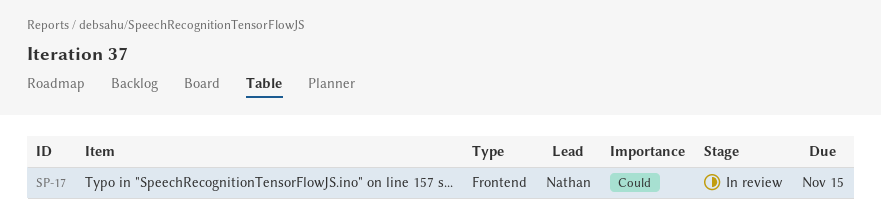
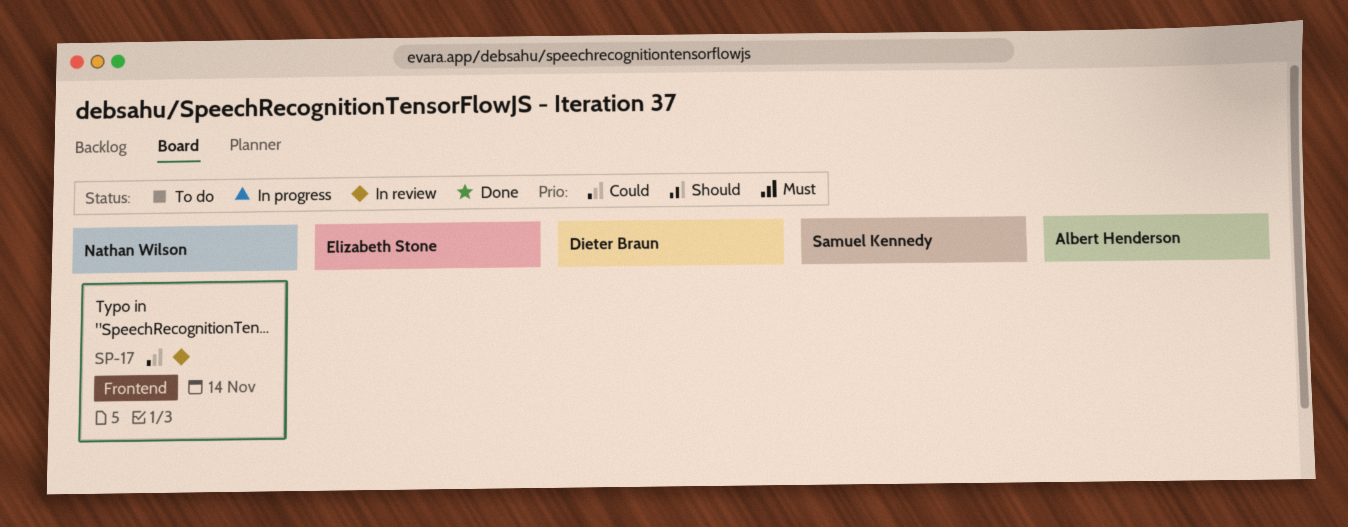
SP-17, due: Nov 15 -> Nov 14

